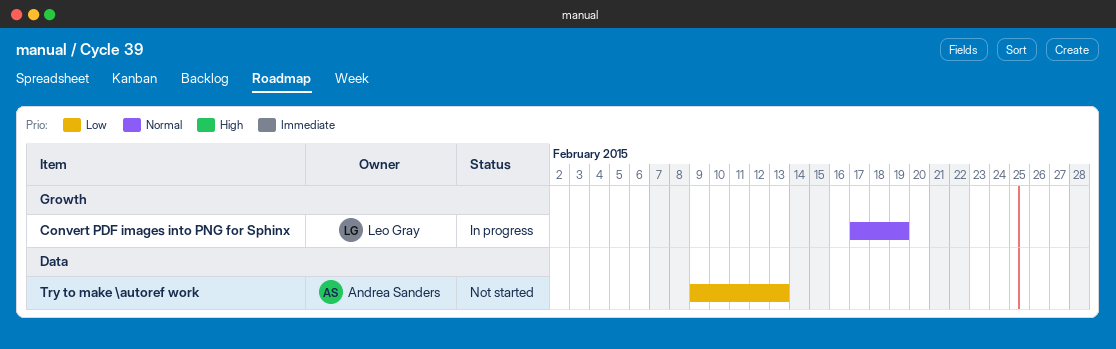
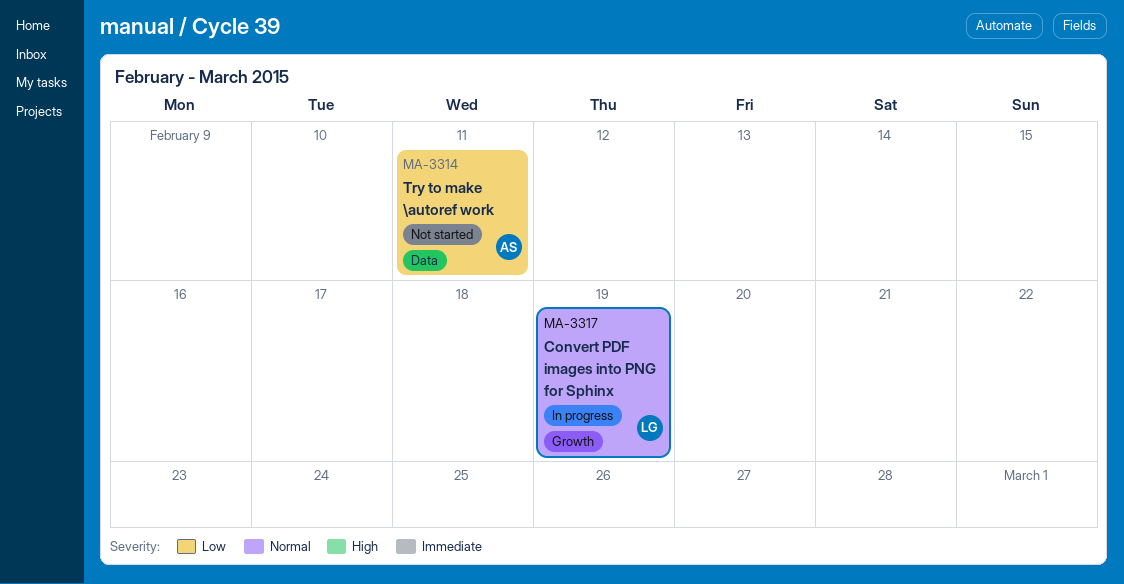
Try to make \autoref work, due: Feb 13 -> Feb 11

